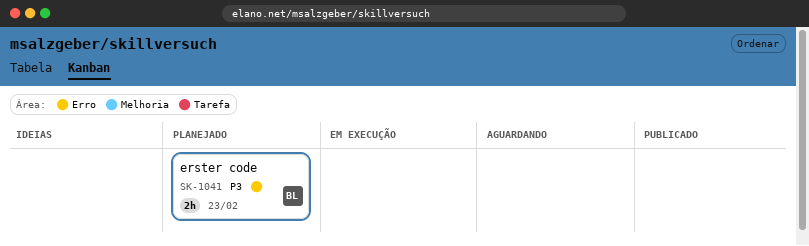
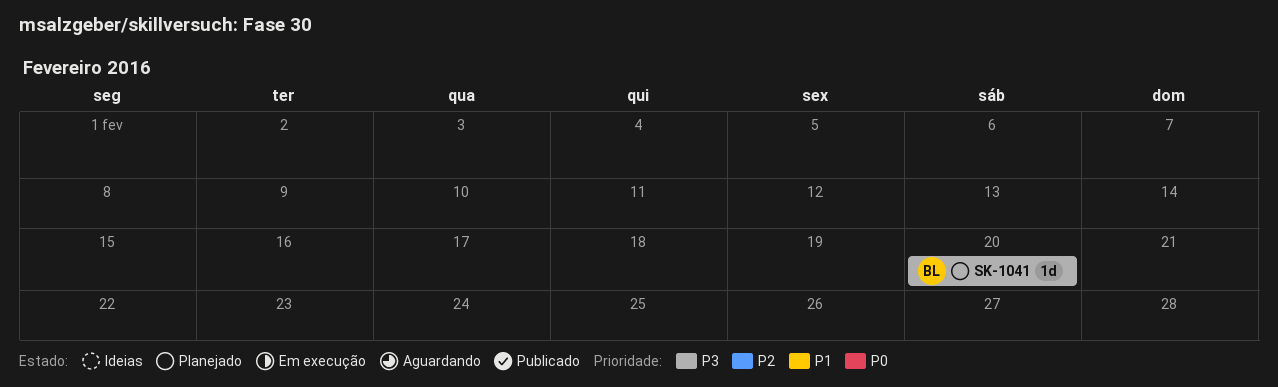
SK-1041, estimate: 2h -> 1d
SK-1041, due: Feb 23 -> Feb 20

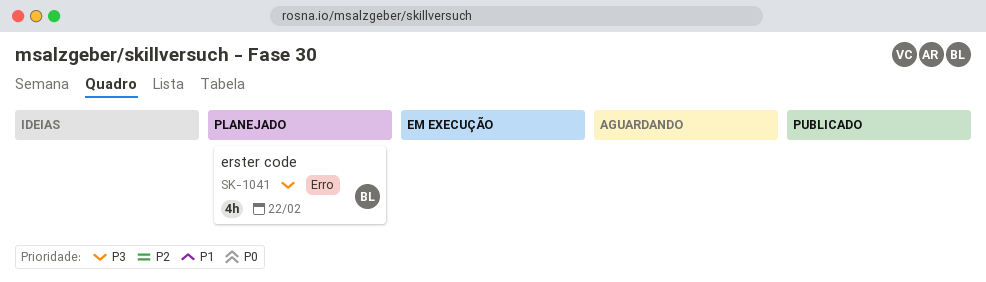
SK-1041, estimate: 1d -> 4h
SK-1041, due: Feb 20 -> Feb 22

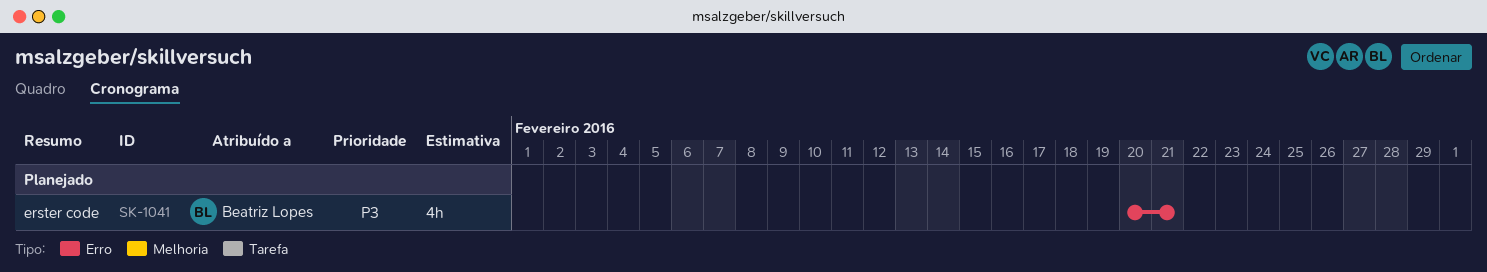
SK-1041, due: Feb 22 -> Feb 21

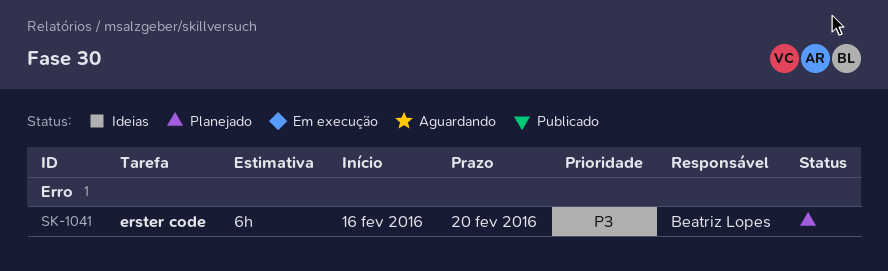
SK-1041, estimate: 4h -> 6h
SK-1041, start: Feb 20 -> Feb 16
SK-1041, due: Feb 21 -> Feb 20

